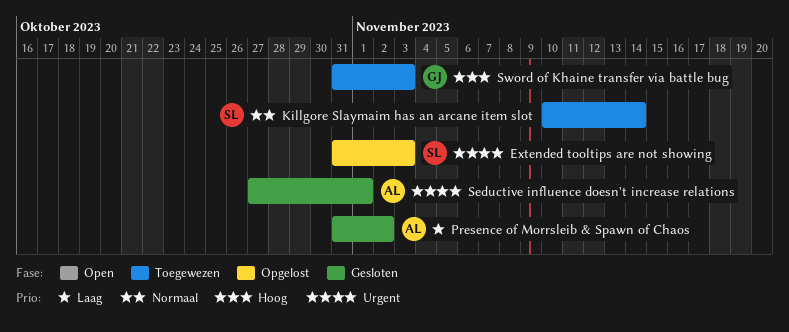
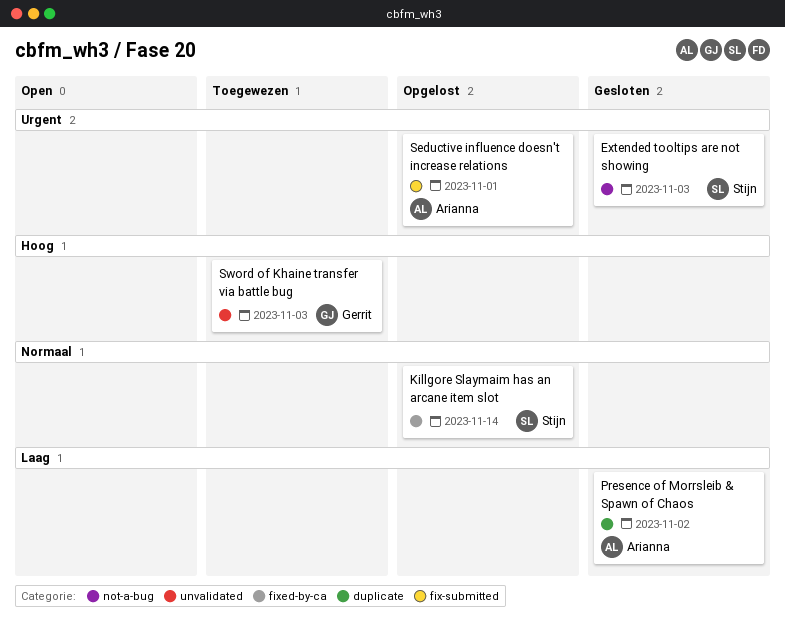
Extended tooltips are not showing, status: Opgelost -> Gesloten
Killgore Slaymaim has an arcane item slot, status: Toegewezen -> Opgelost
Seductive influence doesn't increase relations, status: Gesloten -> Opgelost

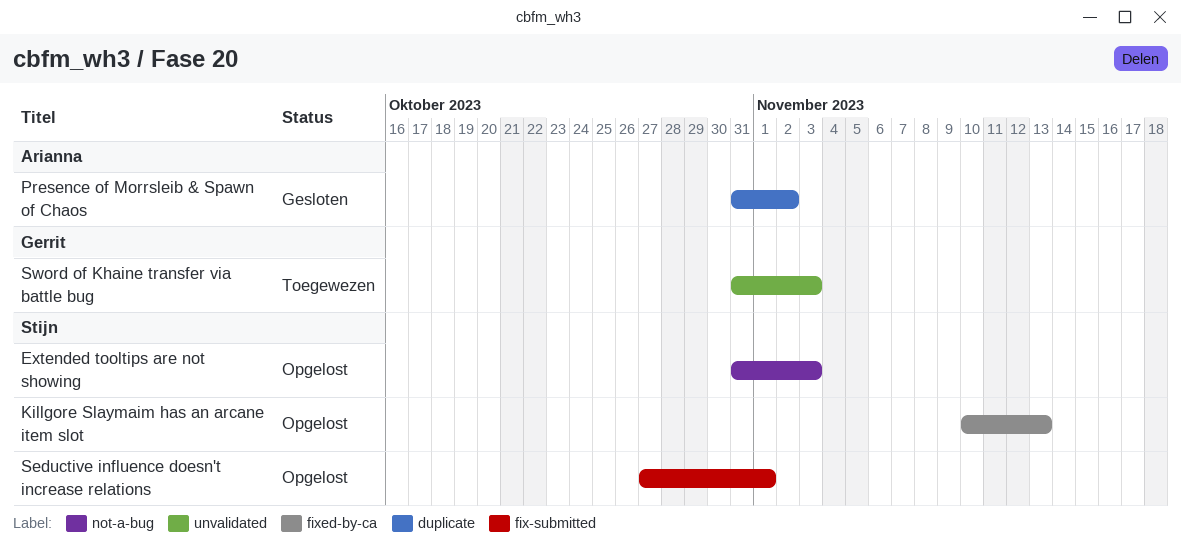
Extended tooltips are not showing, status: Gesloten -> Opgelost
Killgore Slaymaim has an arcane item slot, due: Nov 14 -> Nov 13
Seductive influence doesn't increase relations, owner: Arianna -> Stijn

